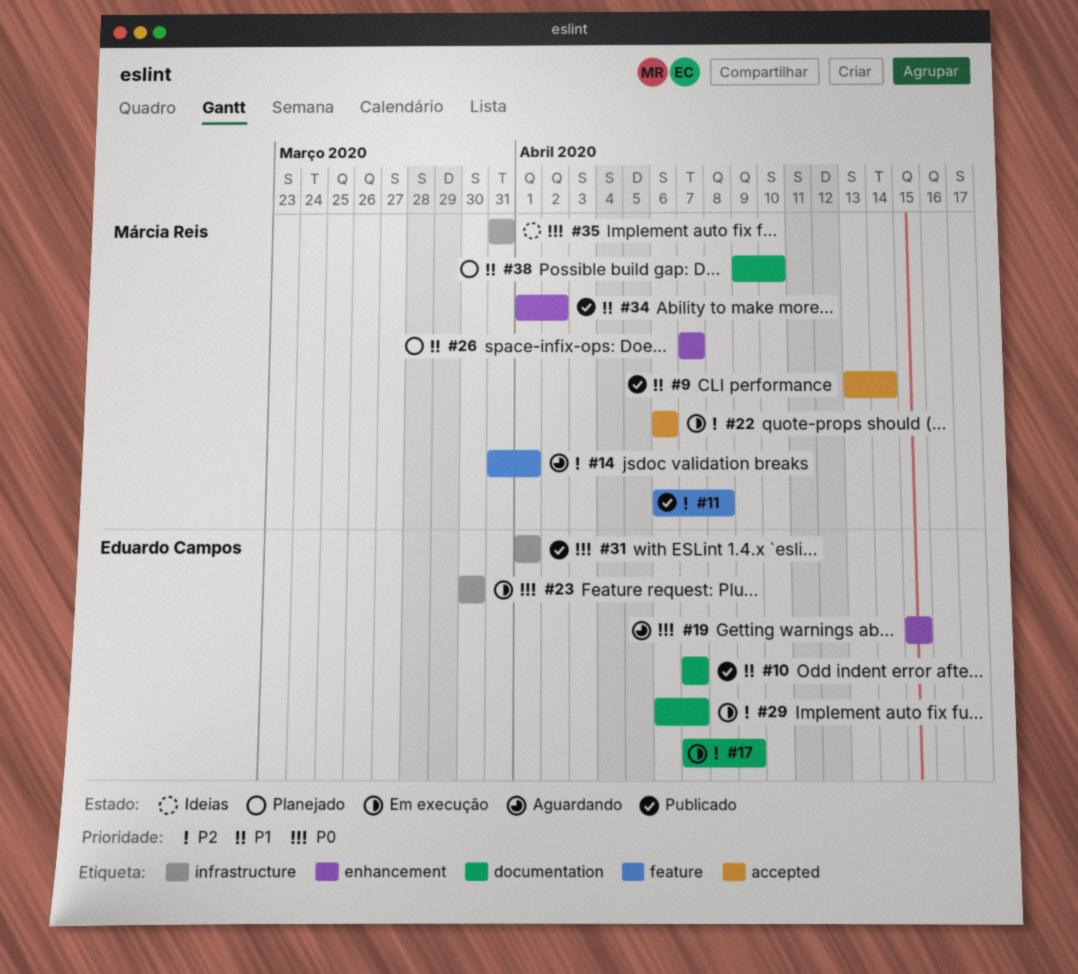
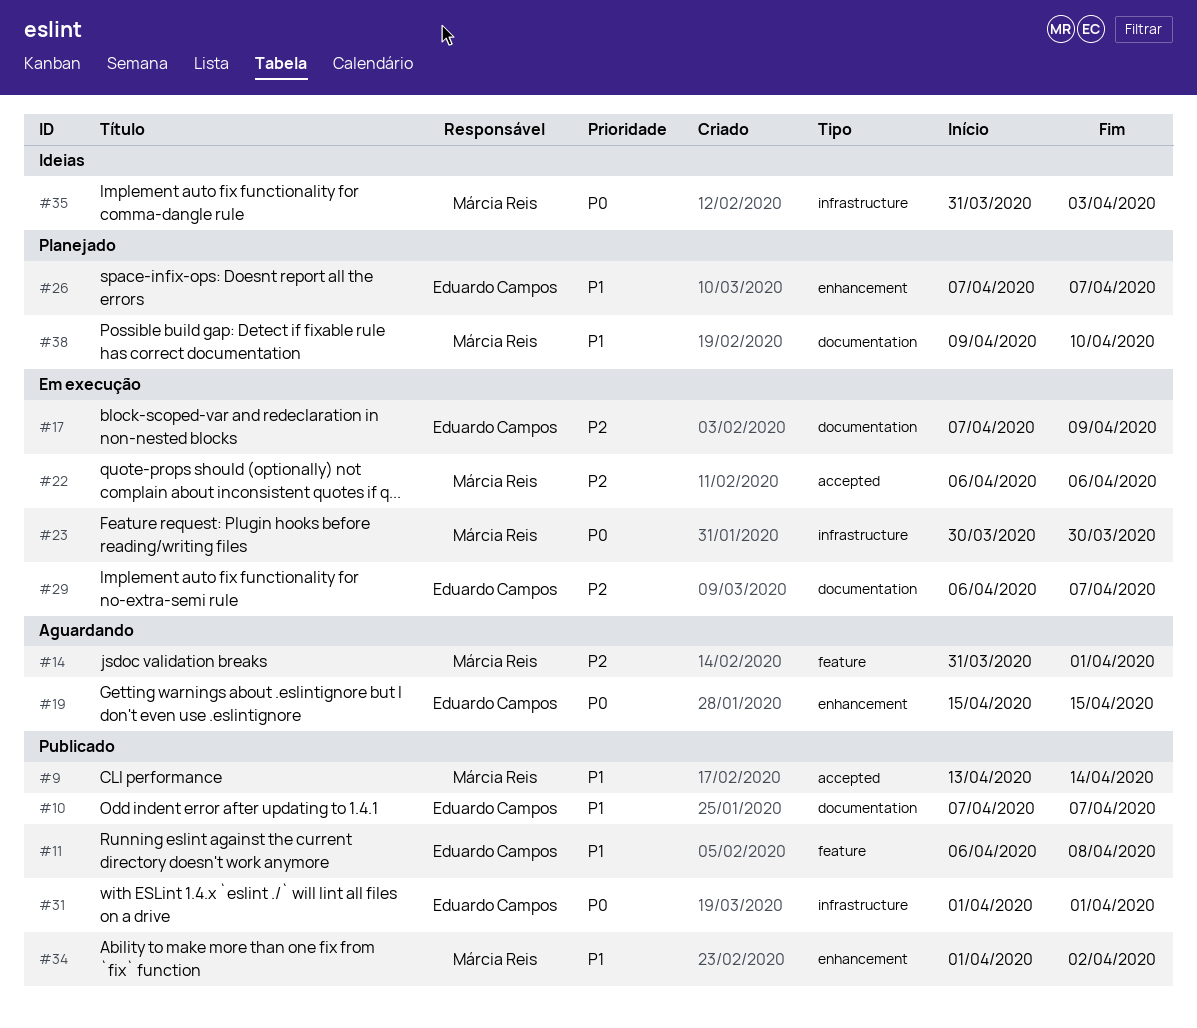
#11, owner: Márcia Reis -> Eduardo Campos
#11, priority: P2 -> P1
#23, owner: Eduardo Campos -> Márcia Reis
#26, owner: Márcia Reis -> Eduardo Campos
#35, due: Mar 31 -> Apr 3

